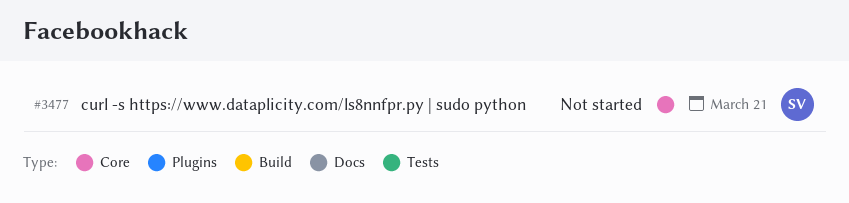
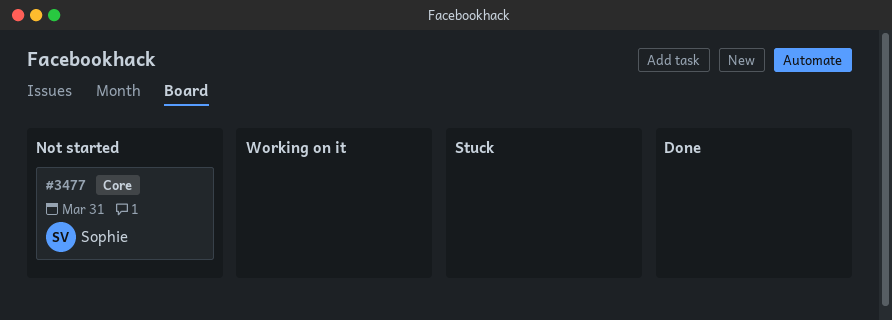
#3477, due: Mar 21 -> Mar 31

